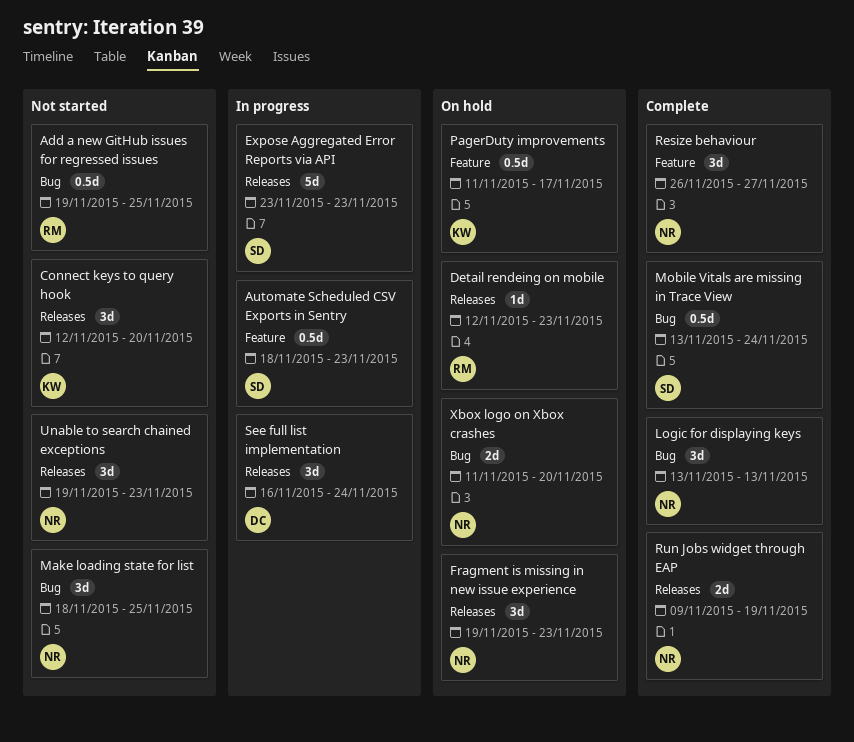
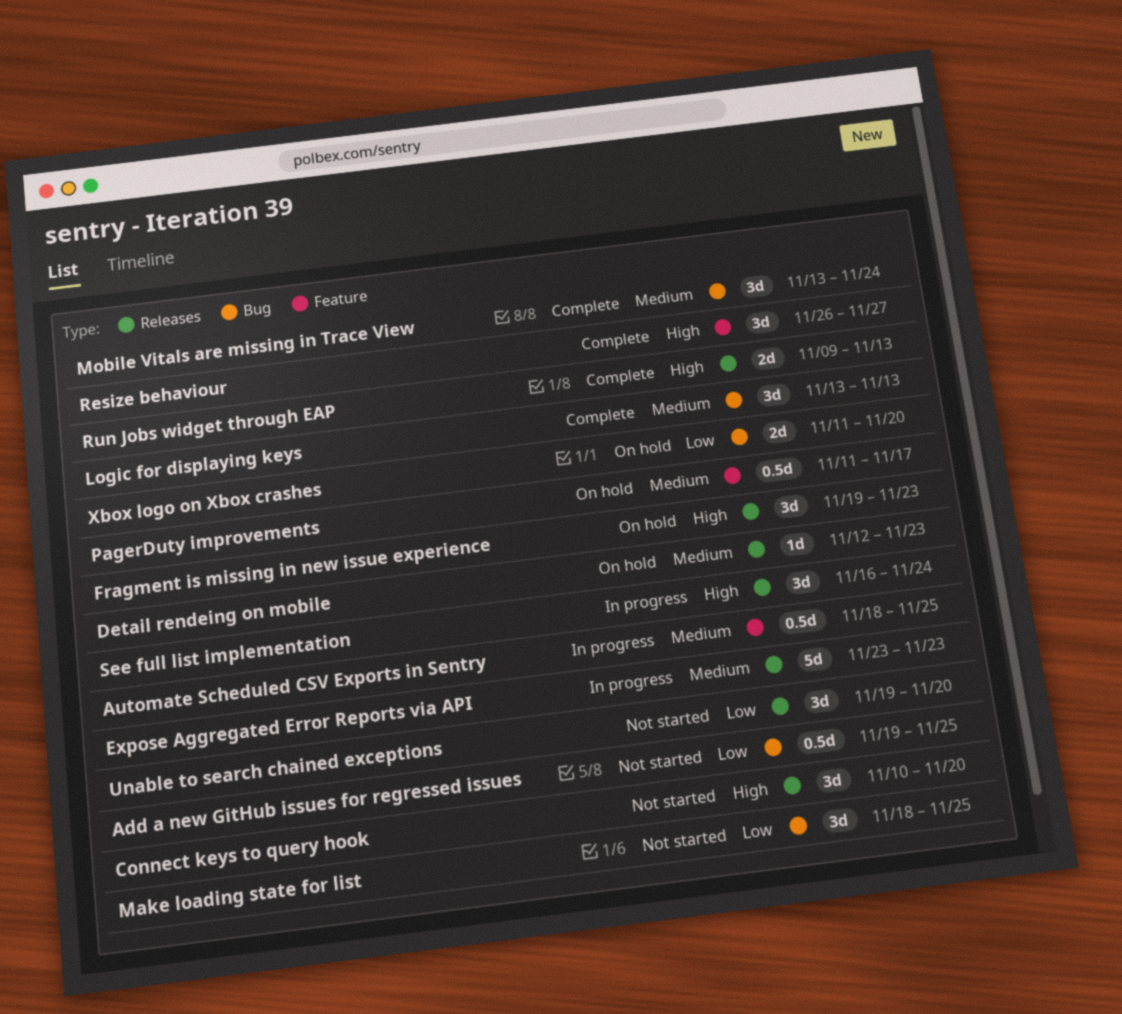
Automate Scheduled CSV Exports in Sentry, due: Nov 23 -> Nov 25
Connect keys to query hook, start: Nov 12 -> Nov 10
Mobile Vitals are missing in Trace View, estimate: 0.5d -> 3d
Run Jobs widget through EAP, due: Nov 19 -> Nov 13
Unable to search chained exceptions, due: Nov 23 -> Nov 20

